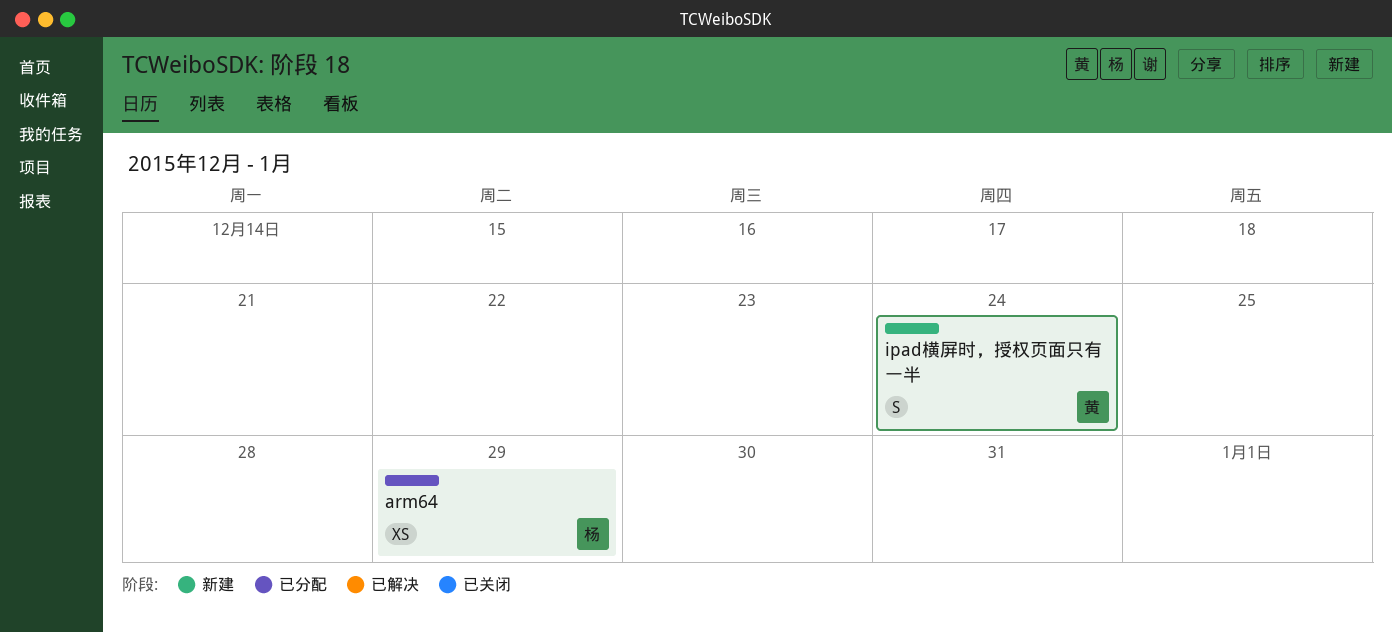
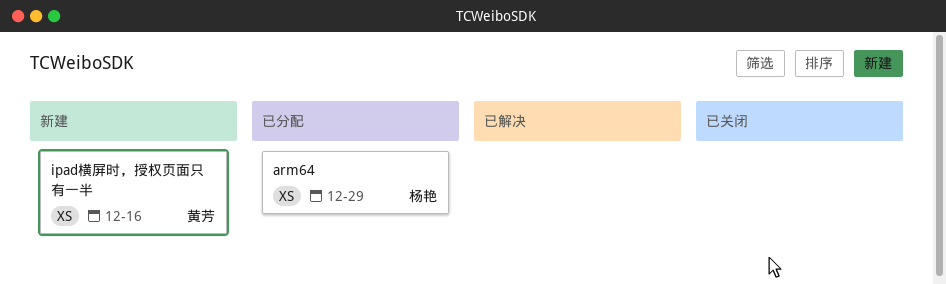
ipad横屏时，授权页面只有一半, estimate: S -> XS
ipad横屏时，授权页面只有一半, due: Dec 24 -> Dec 16

